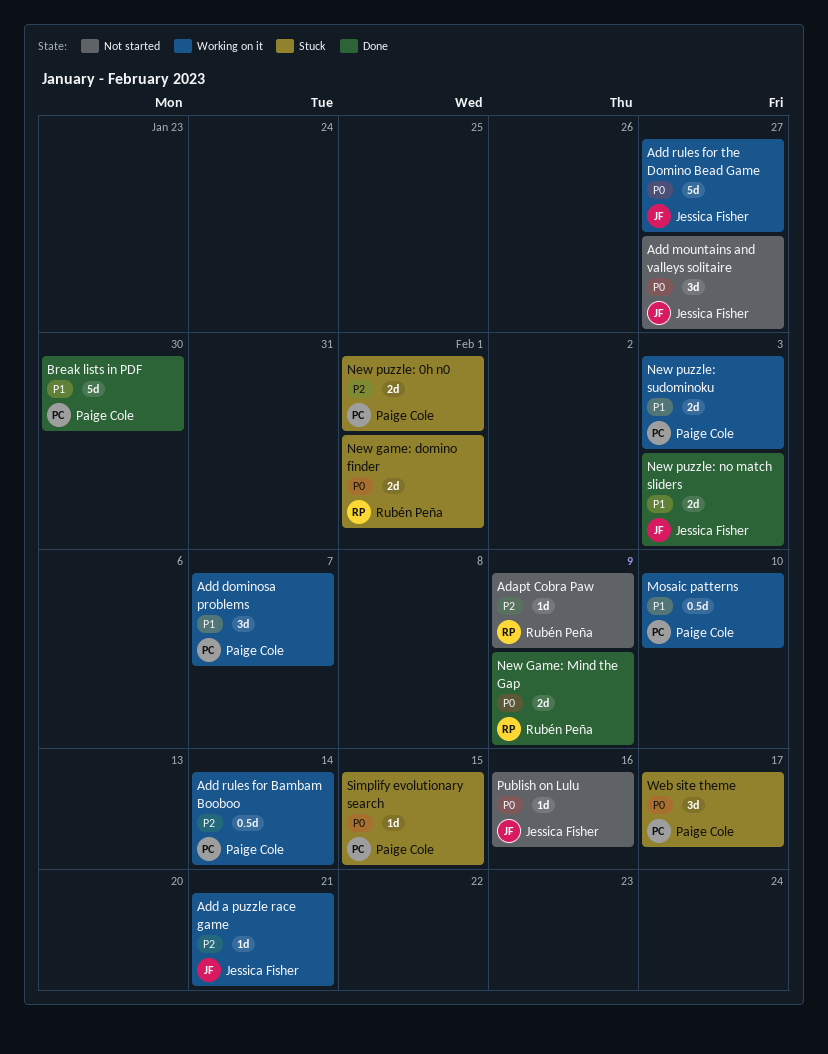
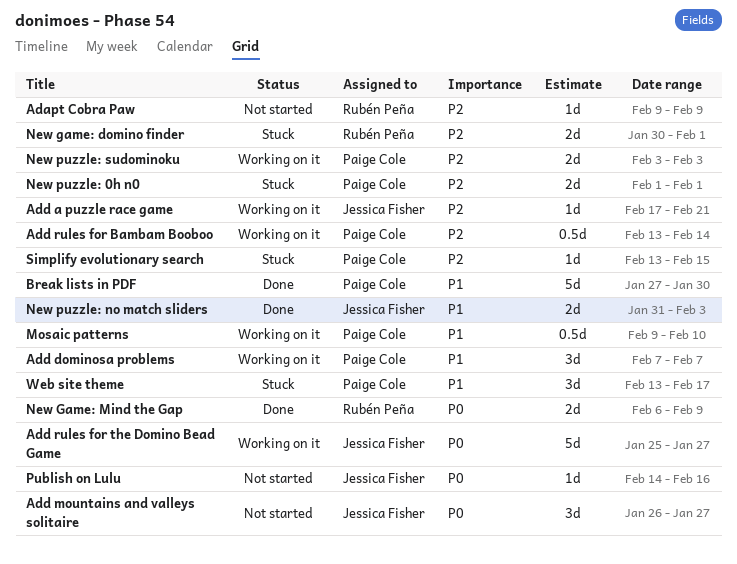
New game: domino finder, priority: P0 -> P2
New puzzle: sudominoku, priority: P1 -> P2
Simplify evolutionary search, priority: P0 -> P2
Web site theme, priority: P0 -> P1

